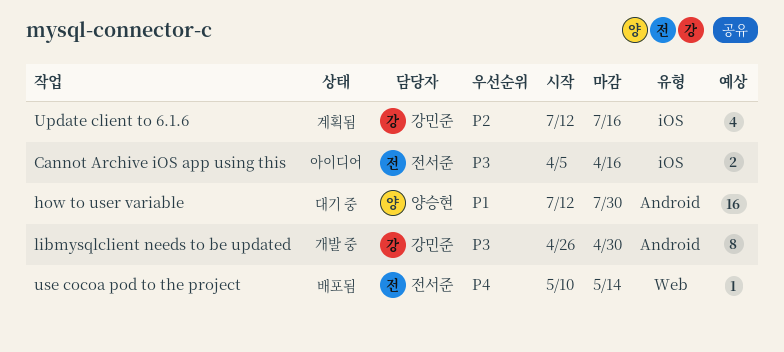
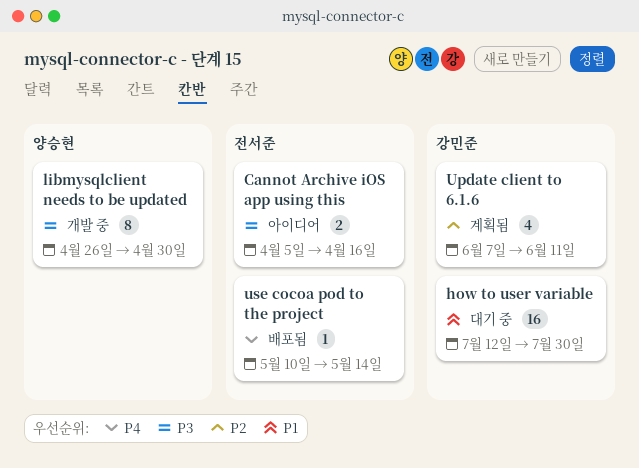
how to user variable, owner: 양승현 -> 강민준
libmysqlclient needs to be updated, owner: 강민준 -> 양승현
Update client to 6.1.6, start: Jul 12 -> Jun 7
Update client to 6.1.6, due: Jul 16 -> Jun 11

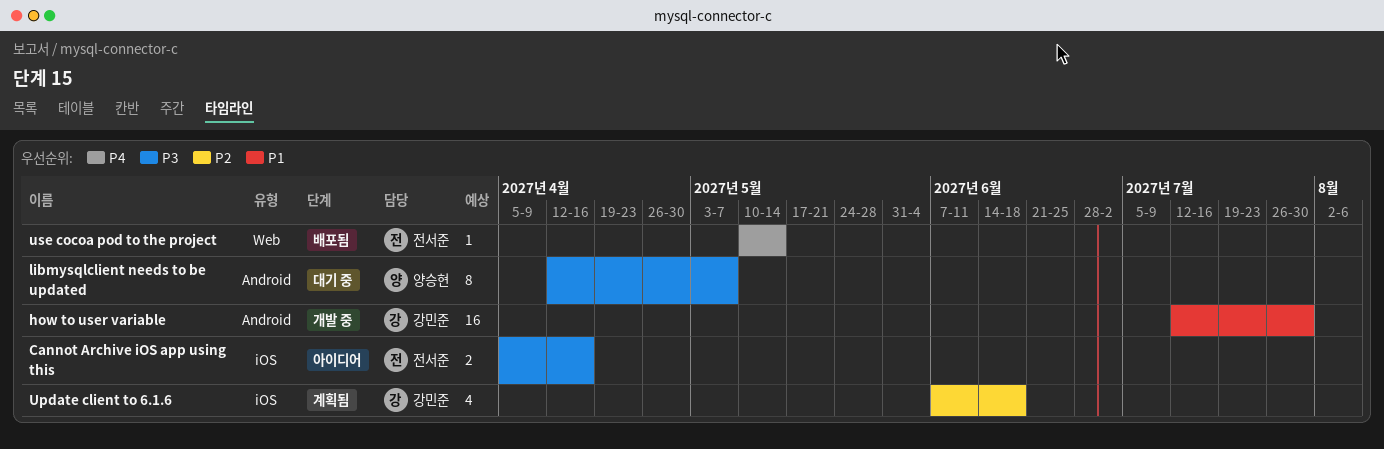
how to user variable, status: 대기 중 -> 개발 중
libmysqlclient needs to be updated, status: 개발 중 -> 대기 중
libmysqlclient needs to be updated, start: Apr 26 -> Apr 12
libmysqlclient needs to be updated, due: Apr 30 -> May 7
Update client to 6.1.6, due: Jun 11 -> Jun 18

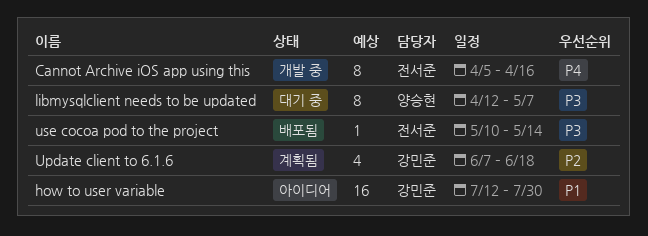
Cannot Archive iOS app using this, status: 아이디어 -> 개발 중
Cannot Archive iOS app using this, priority: P3 -> P4
Cannot Archive iOS app using this, estimate: 2 -> 8
how to user variable, status: 개발 중 -> 아이디어
use cocoa pod to the project, priority: P4 -> P3

